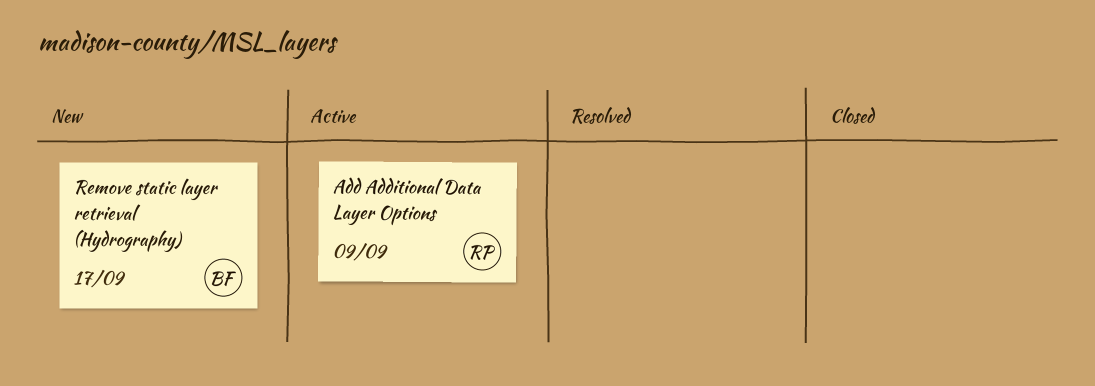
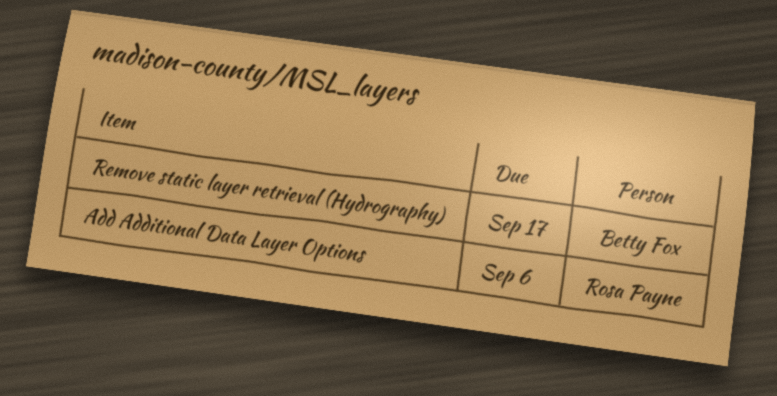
Add Additional Data Layer Options, due: Sep 9 -> Sep 6

